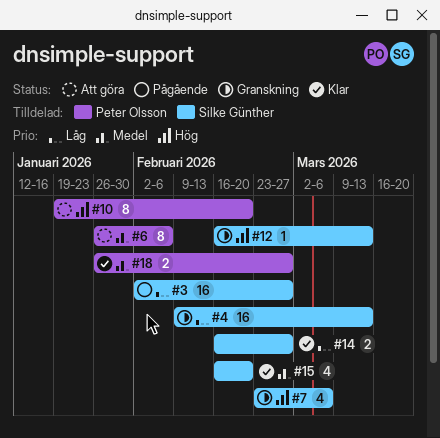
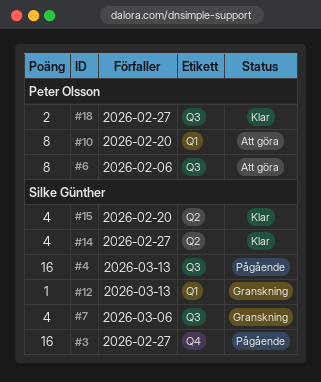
#4, status: Granskning -> Pågående
#14, estimate: 2 -> 4

